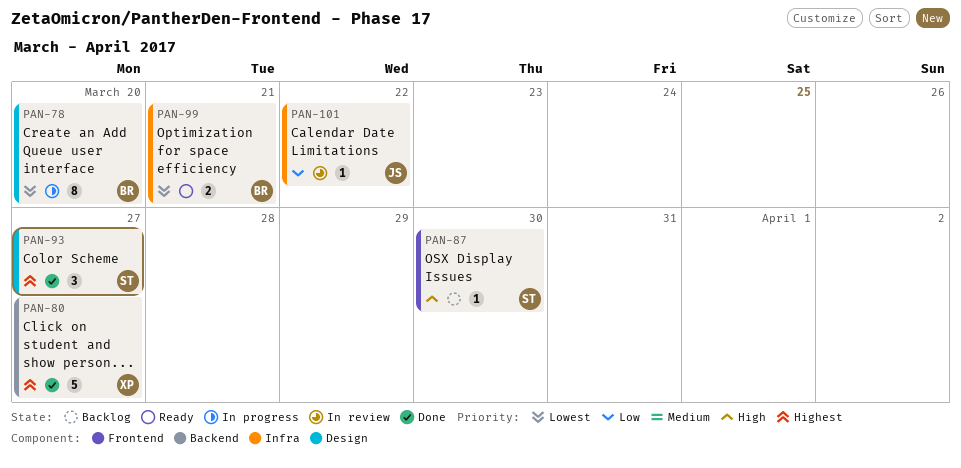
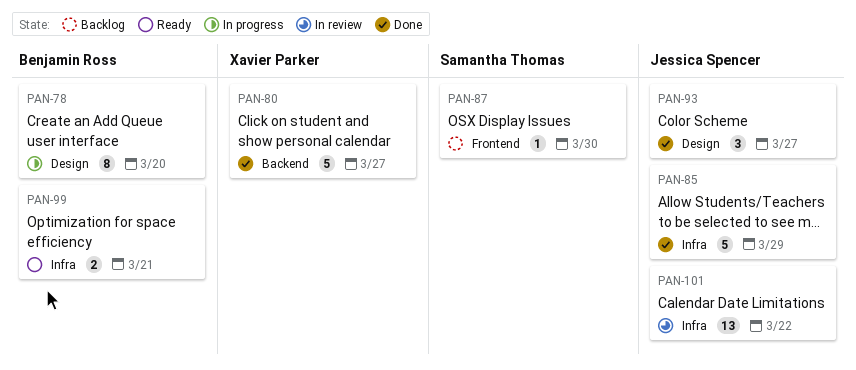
PAN-85: none -> present
PAN-93, owner: Samantha Thomas -> Jessica Spencer
PAN-101, estimate: 1 -> 13

